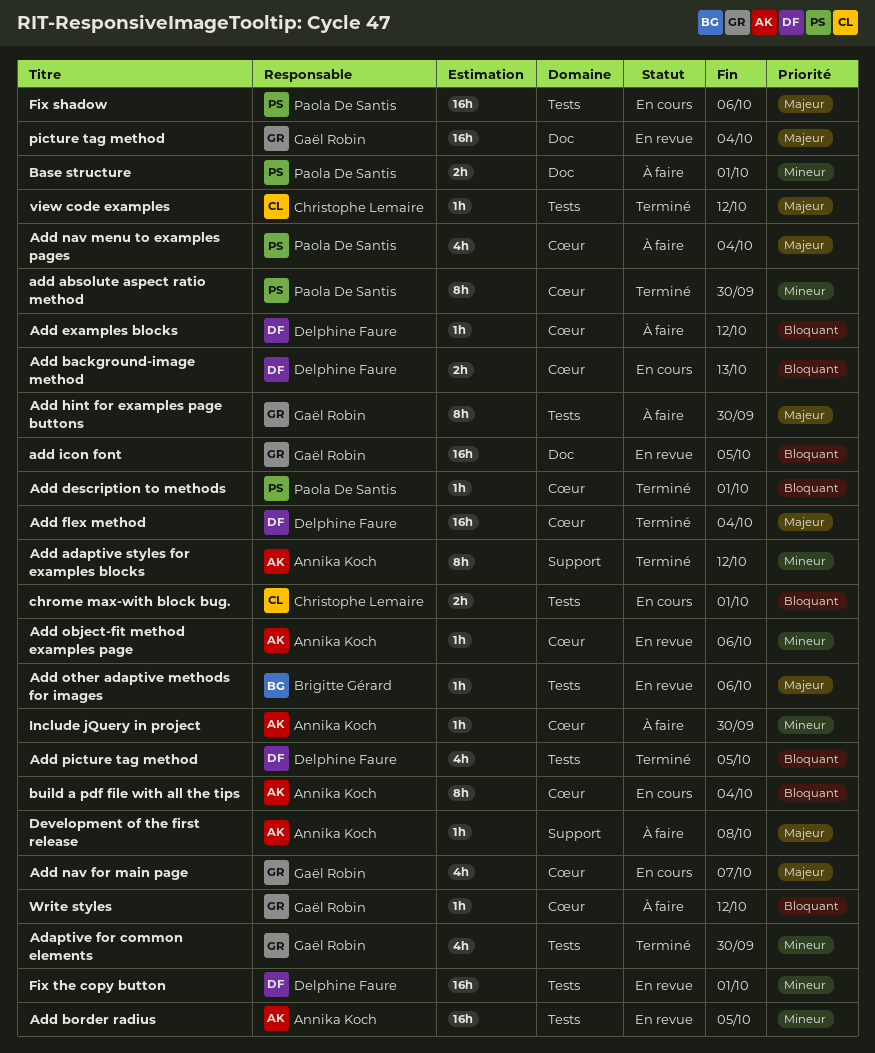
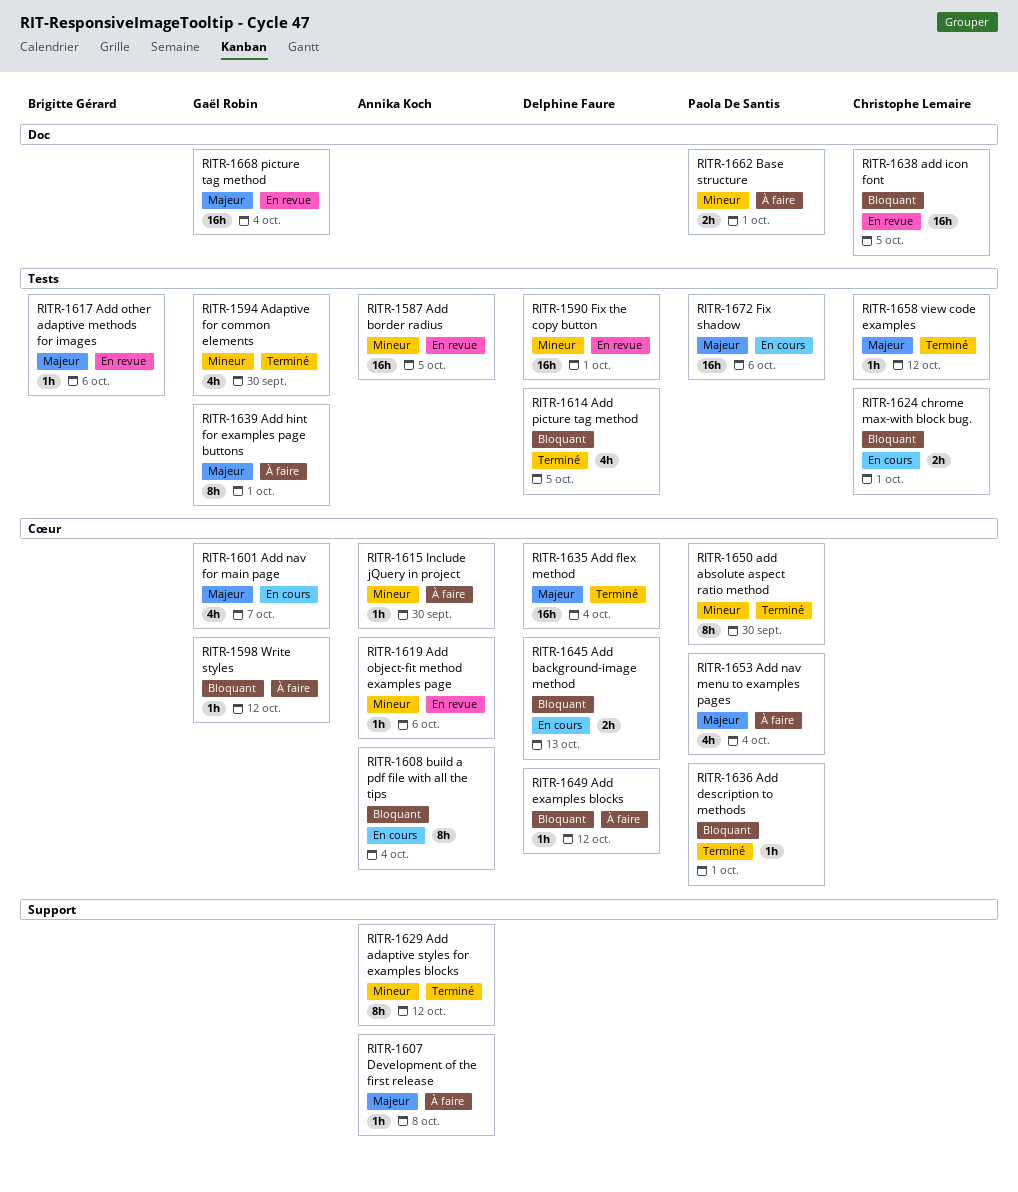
Add hint for examples page buttons, due: Sep 30 -> Oct 1
add icon font, owner: Gaël Robin -> Christophe Lemaire

